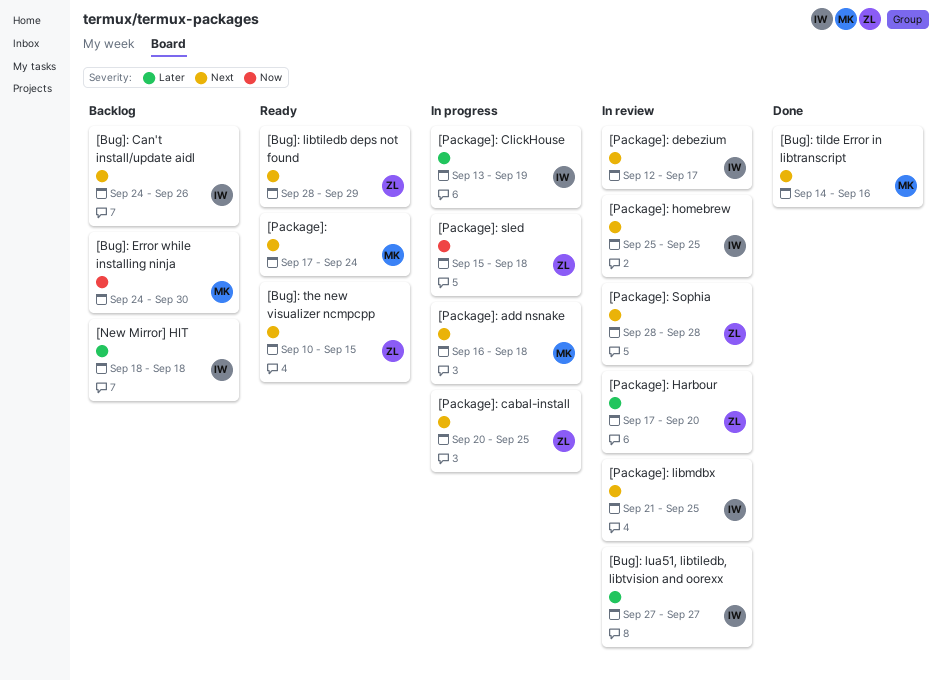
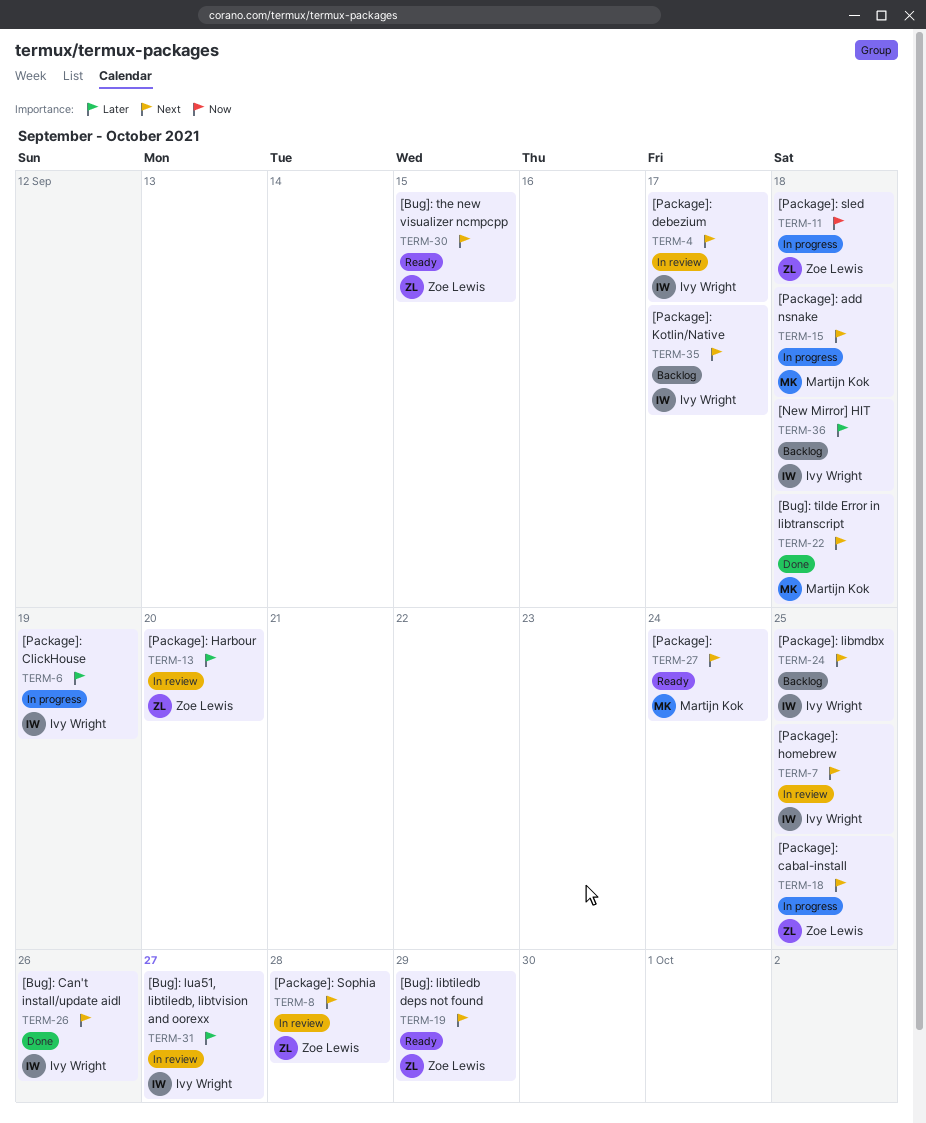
[Bug]: Can't install/update aidl, status: Backlog -> Done
[Bug]: Error while installing ninja: present -> none
[Bug]: tilde Error in libtranscript, due: Sep 16 -> Sep 18
[Package]: Kotlin/Native: none -> present
[Package]: libmdbx, status: In review -> Backlog

